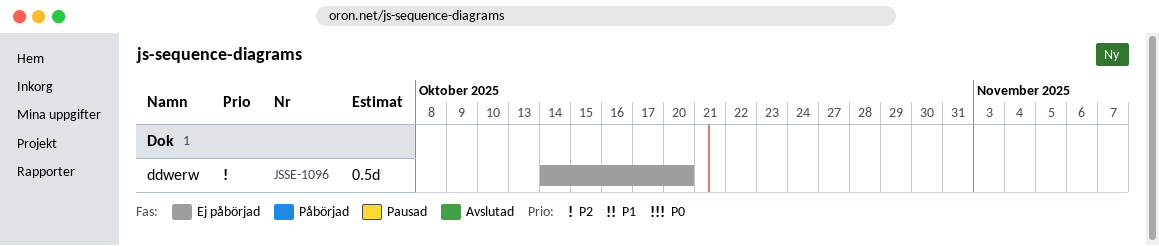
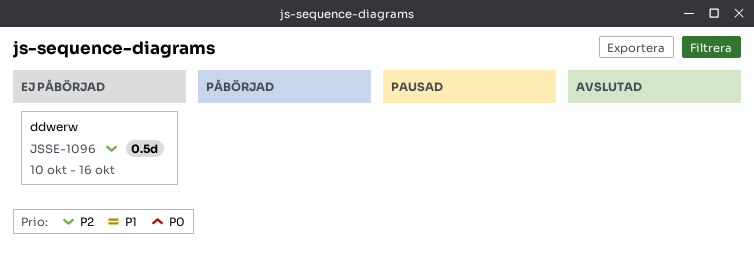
JSSE-1096, start: Oct 14 -> Oct 10
JSSE-1096, due: Oct 20 -> Oct 16

